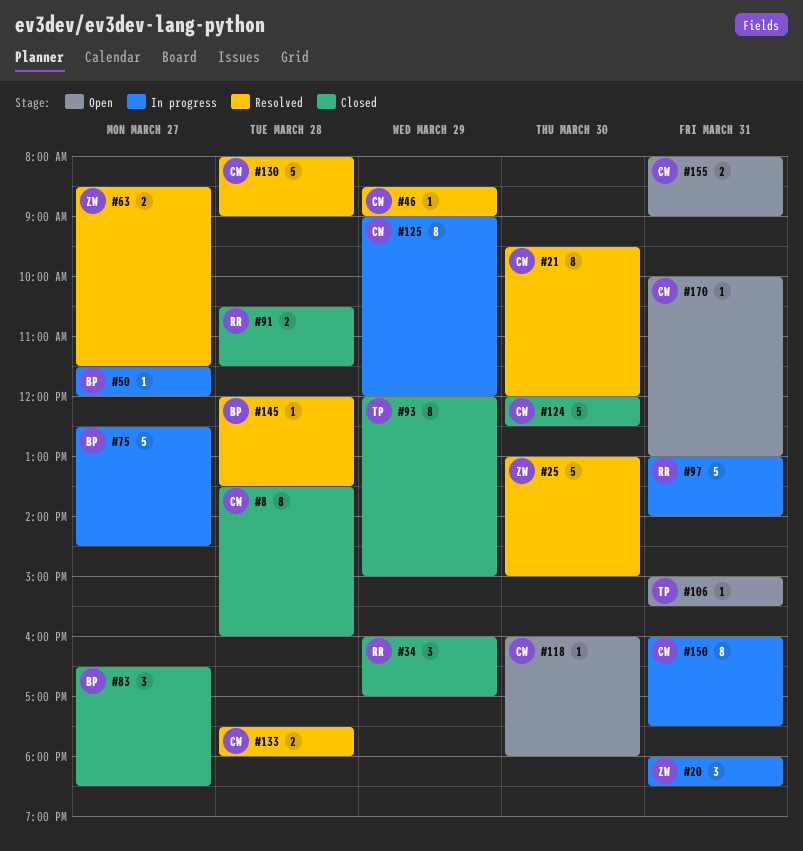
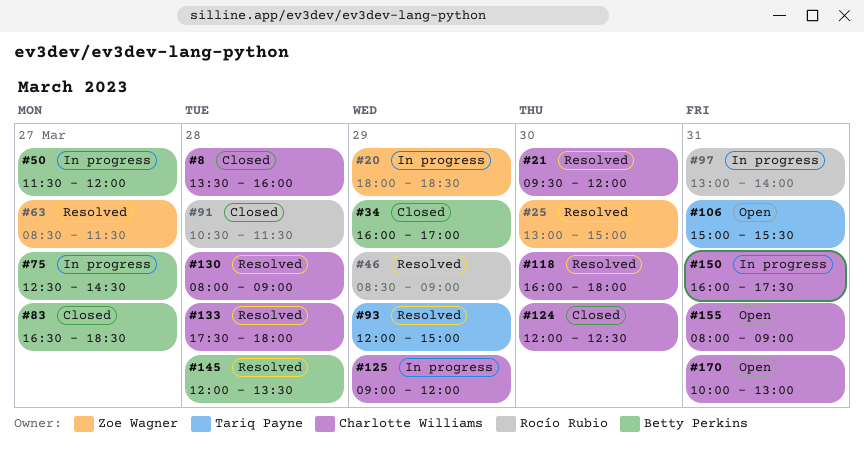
#20, day: Mar 31 -> Mar 29
#34, owner: Rocío Rubio -> Betty Perkins
#46, owner: Charlotte Williams -> Rocío Rubio
#93, status: Closed -> Resolved
#118, status: Open -> Resolved

